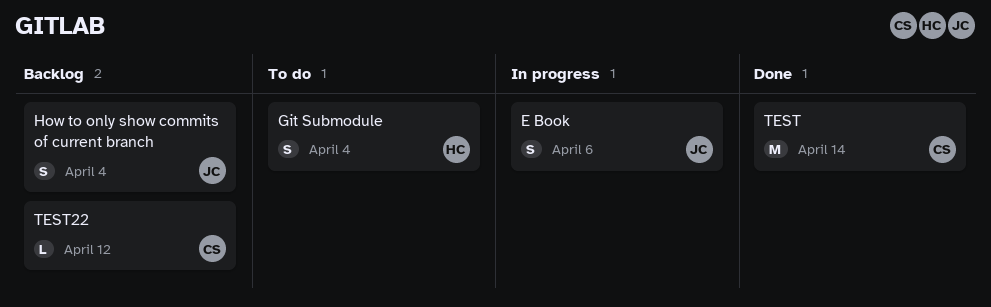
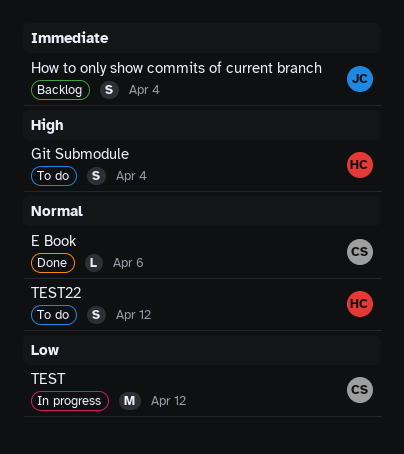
E Book, status: In progress -> Done
E Book, owner: JC -> CS
E Book, estimate: S -> L
TEST, status: Done -> In progress
TEST, due: Apr 14 -> Apr 12
TEST22, status: Backlog -> To do
TEST22, owner: CS -> HC
TEST22, estimate: L -> S

